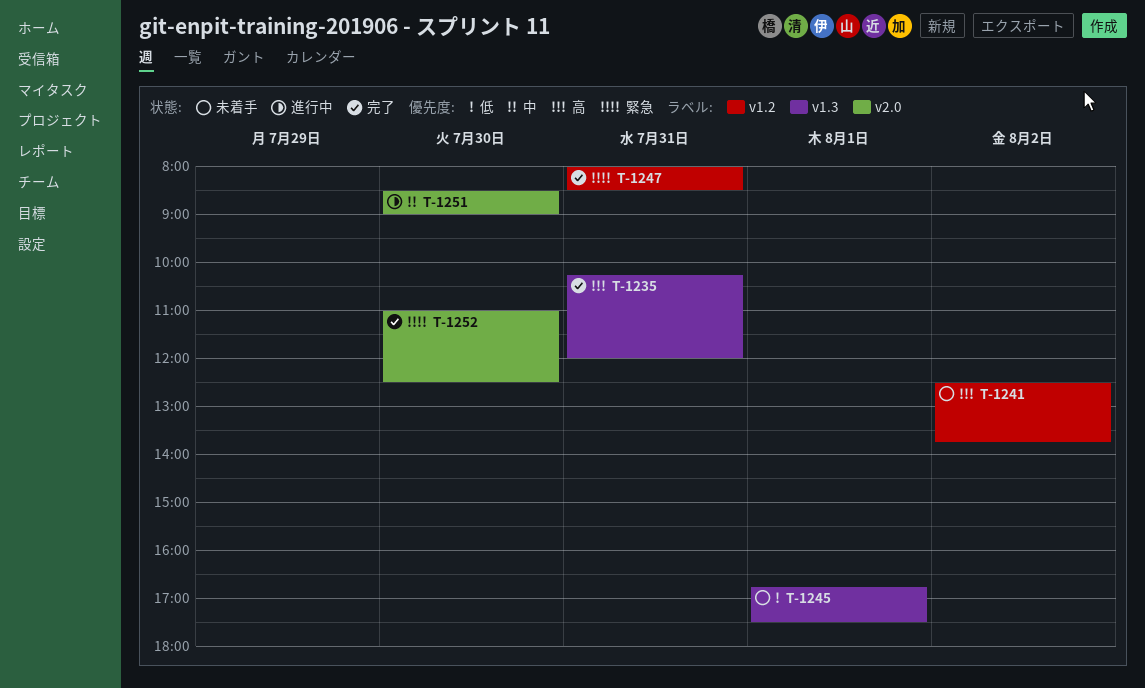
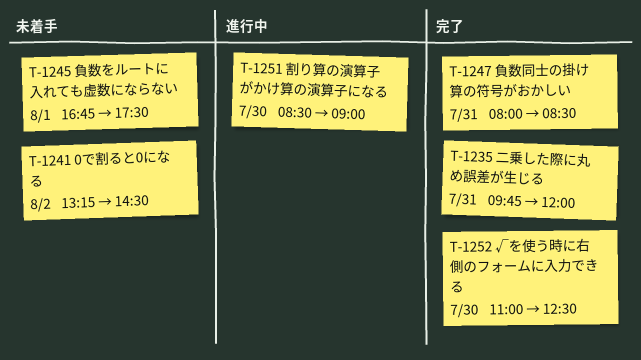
T-1235, begins: 10:15 -> 09:45
T-1241, begins: 12:30 -> 13:15
T-1241, ends: 13:45 -> 14:30

